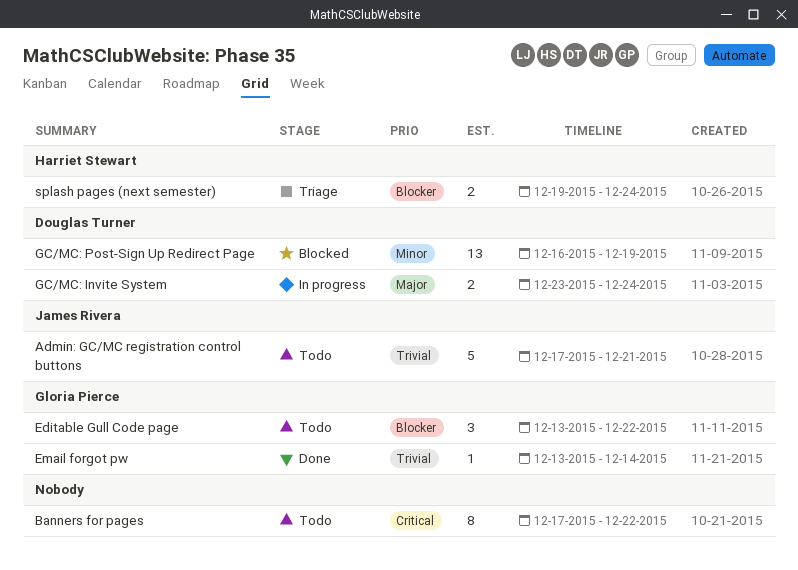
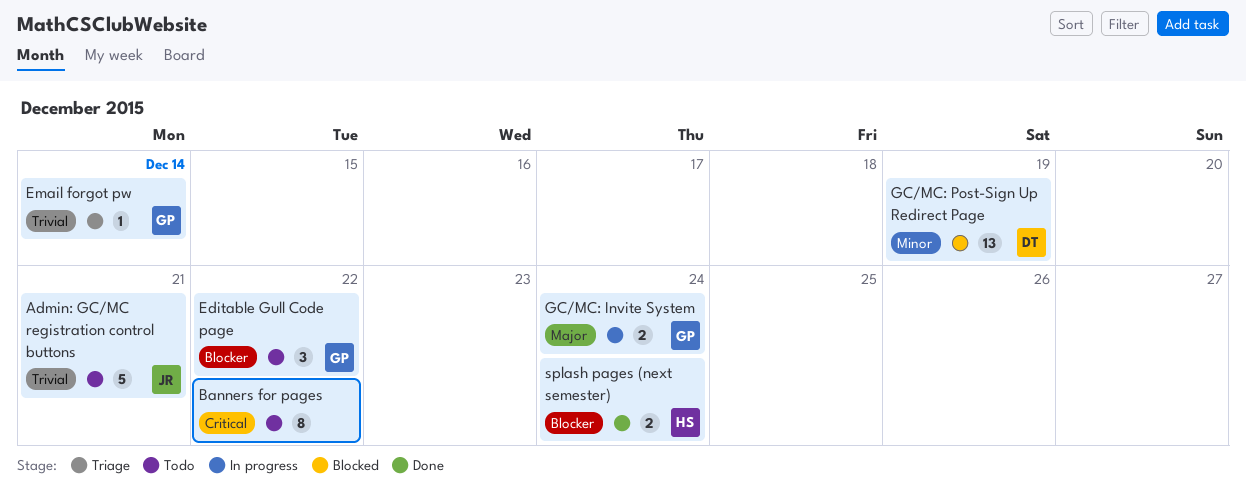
Email forgot pw, status: Done -> Triage
GC/MC: Invite System, owner: Douglas Turner -> Gloria Pierce
splash pages (next semester), status: Triage -> Done

